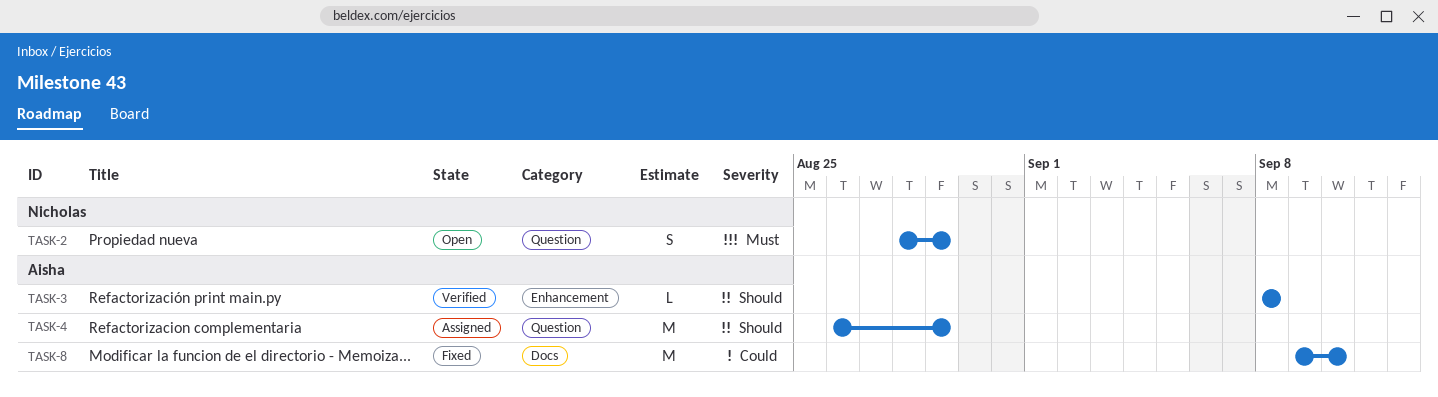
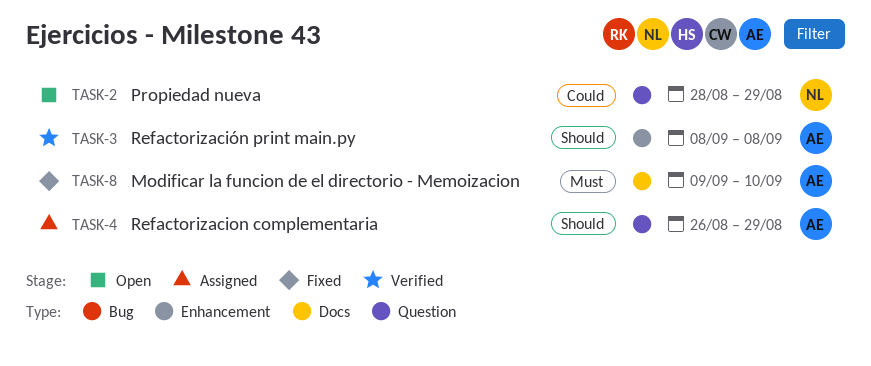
TASK-2, priority: Must -> Could
TASK-8, priority: Could -> Must

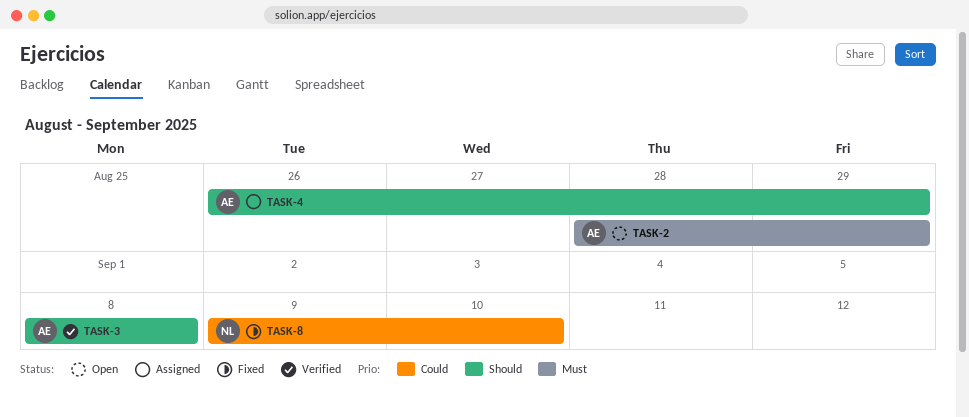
TASK-2, owner: NL -> AE
TASK-2, priority: Could -> Must
TASK-8, owner: AE -> NL
TASK-8, priority: Must -> Could

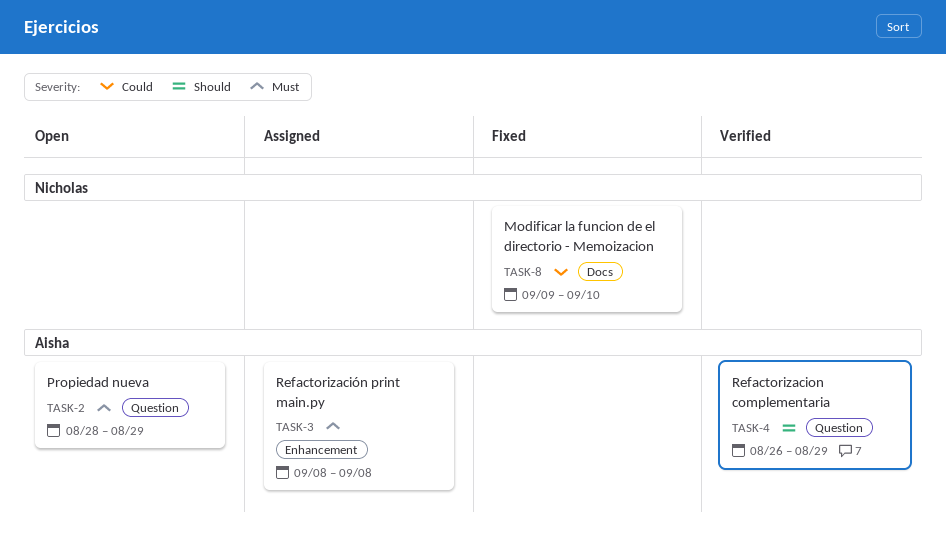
TASK-3, status: Verified -> Assigned
TASK-3, priority: Should -> Must
TASK-4, status: Assigned -> Verified

